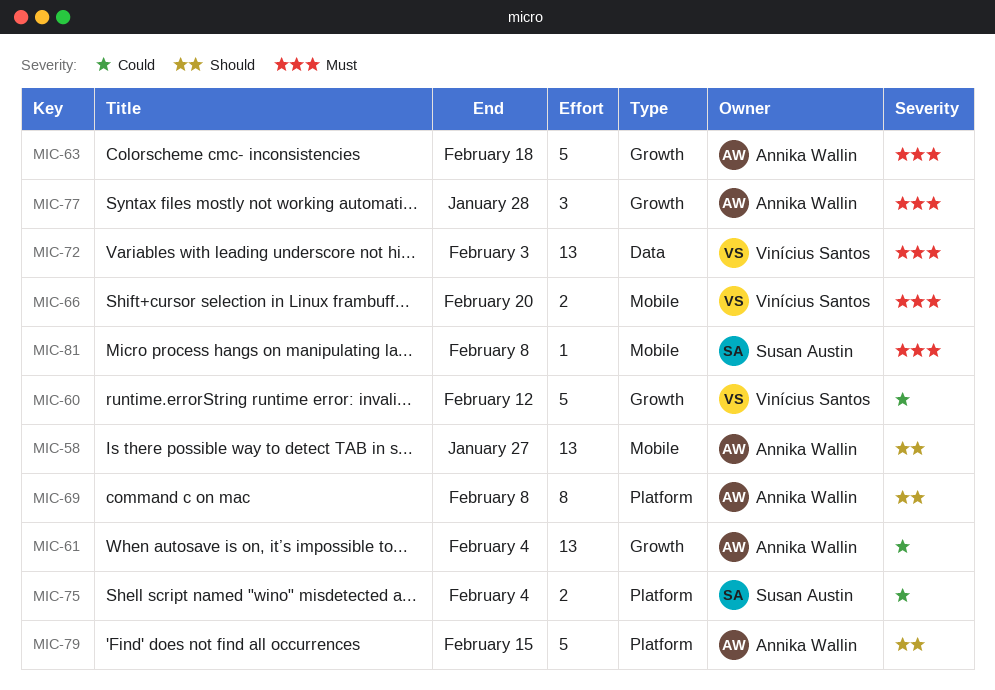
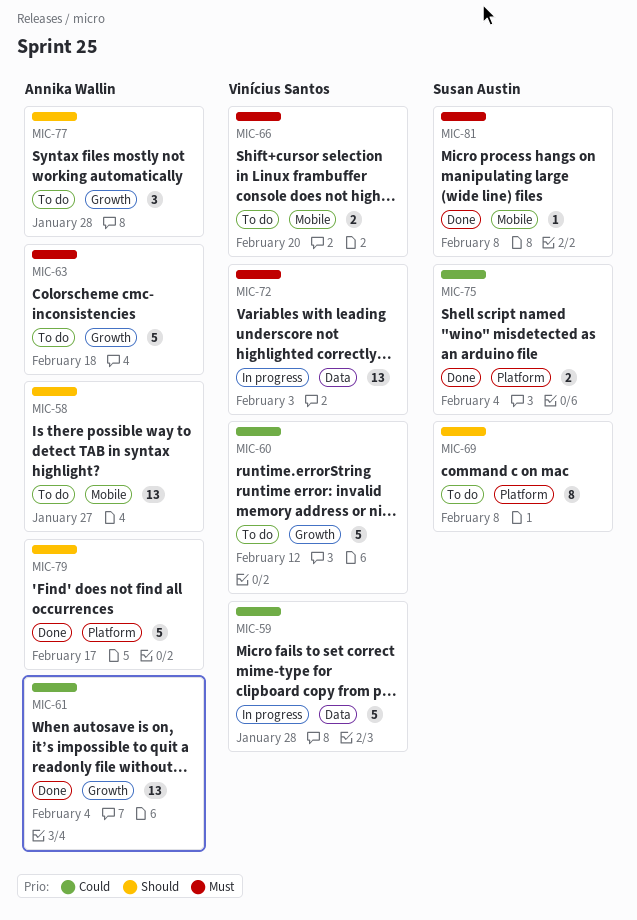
MIC-59: none -> present
MIC-69, owner: Annika Wallin -> Susan Austin
MIC-77, priority: Must -> Should
MIC-79, due: Feb 15 -> Feb 17

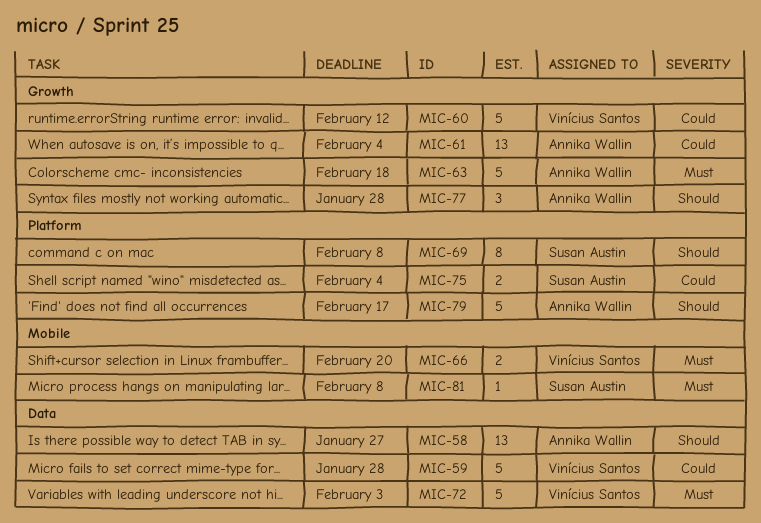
MIC-58, label: Mobile -> Data
MIC-72, estimate: 13 -> 5

